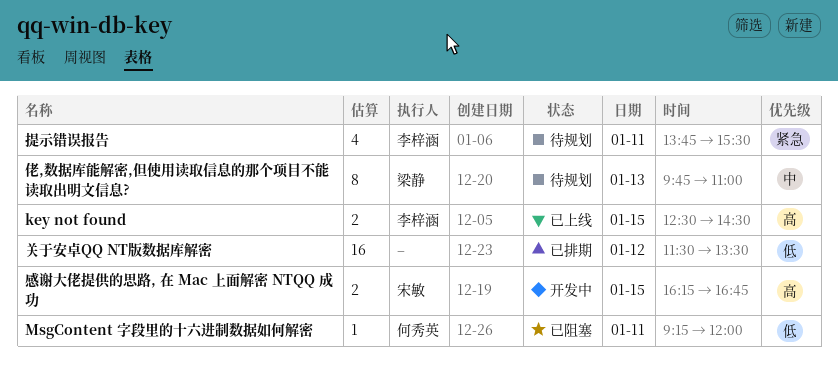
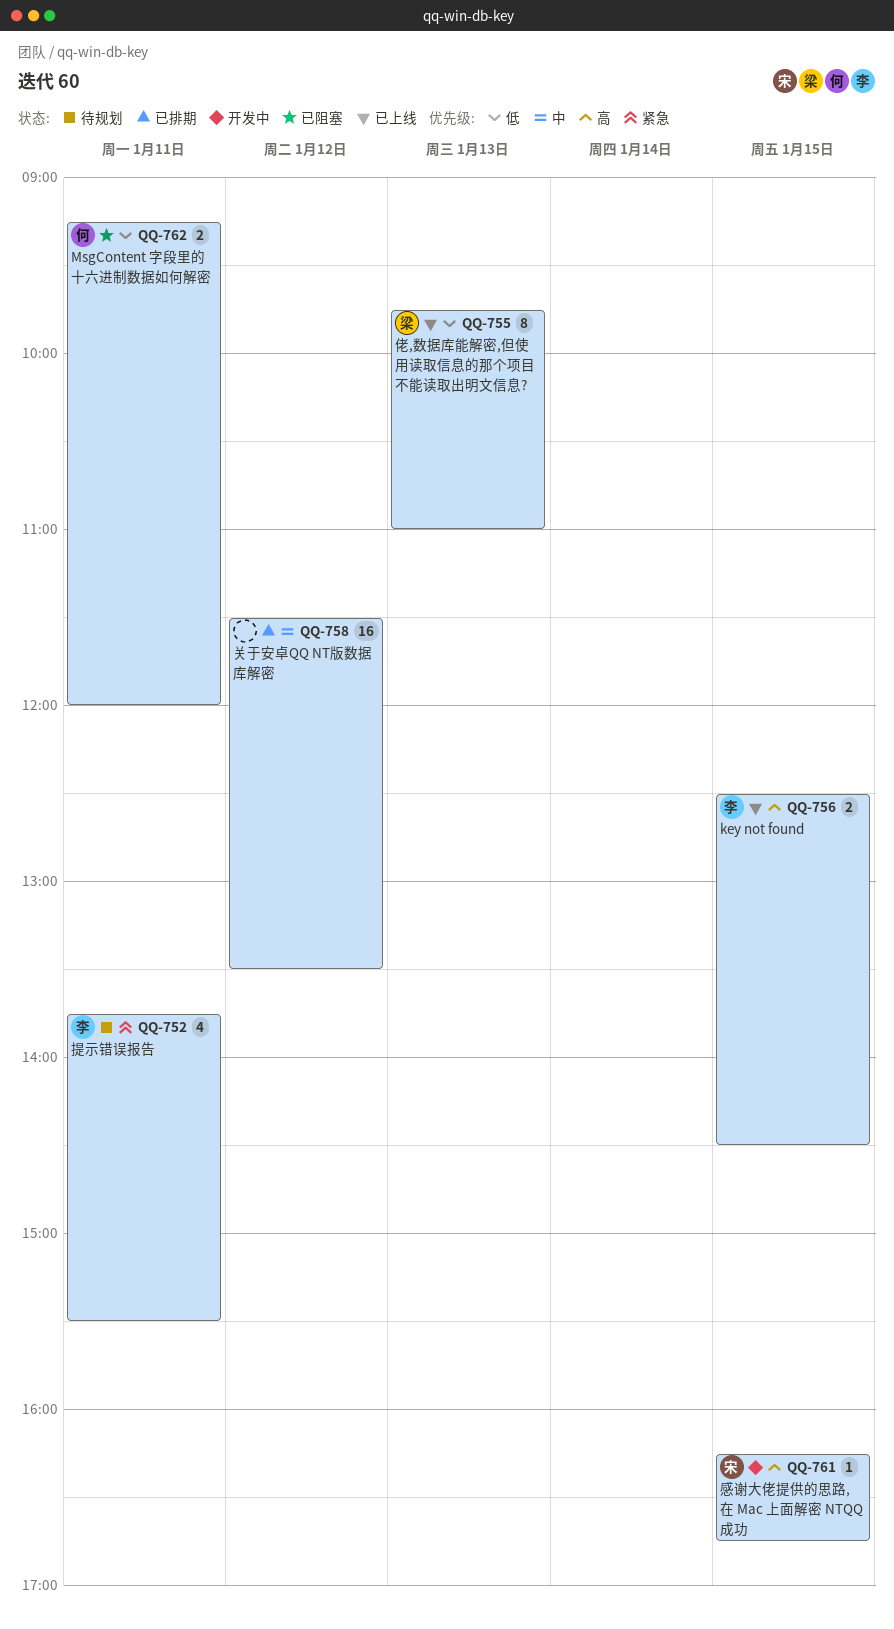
MsgContent 字段里的十六进制数据如何解密, estimate: 1 -> 2
佬,数据库能解密,但使用读取信息的那个项目不能读取出明文信息?, status: 待规划 -> 已上线
佬,数据库能解密,但使用读取信息的那个项目不能读取出明文信息?, priority: 中 -> 低
关于安卓QQ NT版数据库解密, priority: 低 -> 中
感谢大佬提供的思路, 在 Mac 上面解密 NTQQ 成功, estimate: 2 -> 1

